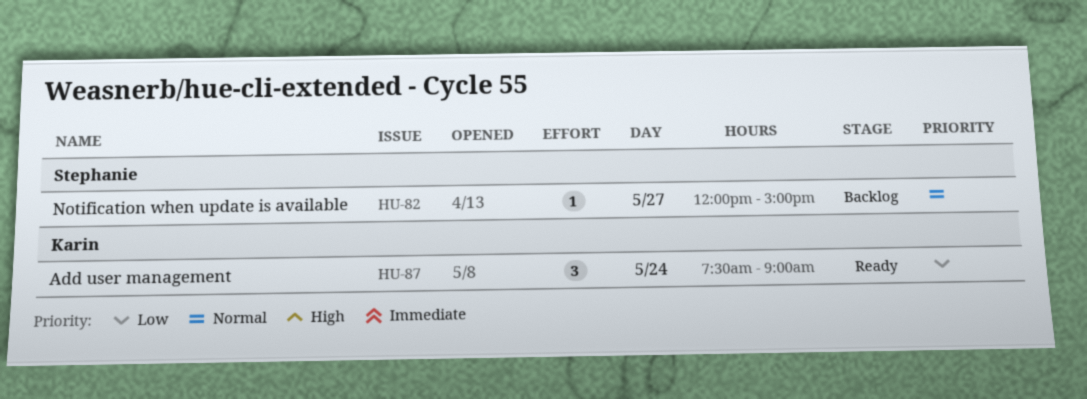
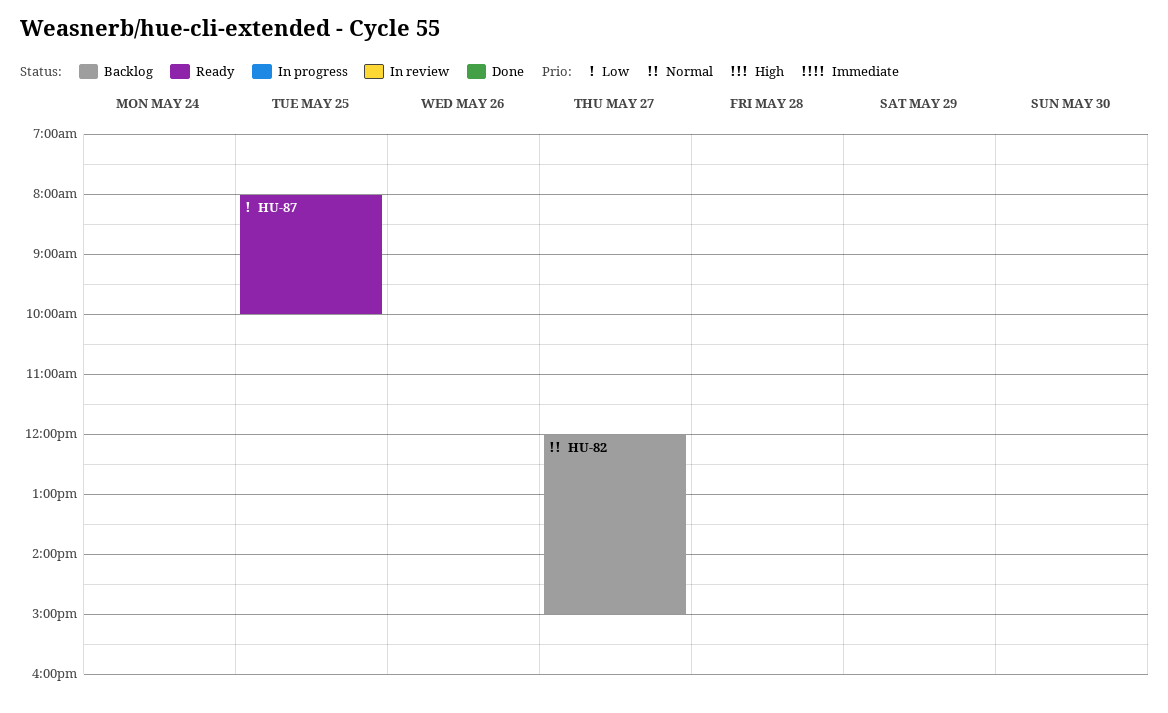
HU-87, day: May 24 -> May 25
HU-87, begins: 07:30 -> 08:00
HU-87, ends: 09:00 -> 10:00

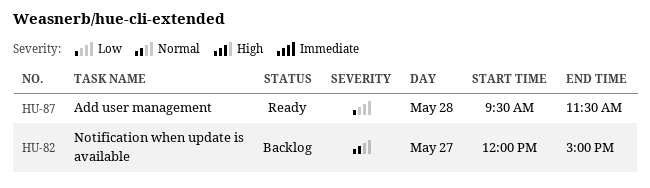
HU-87, day: May 25 -> May 28
HU-87, begins: 08:00 -> 09:30
HU-87, ends: 10:00 -> 11:30

